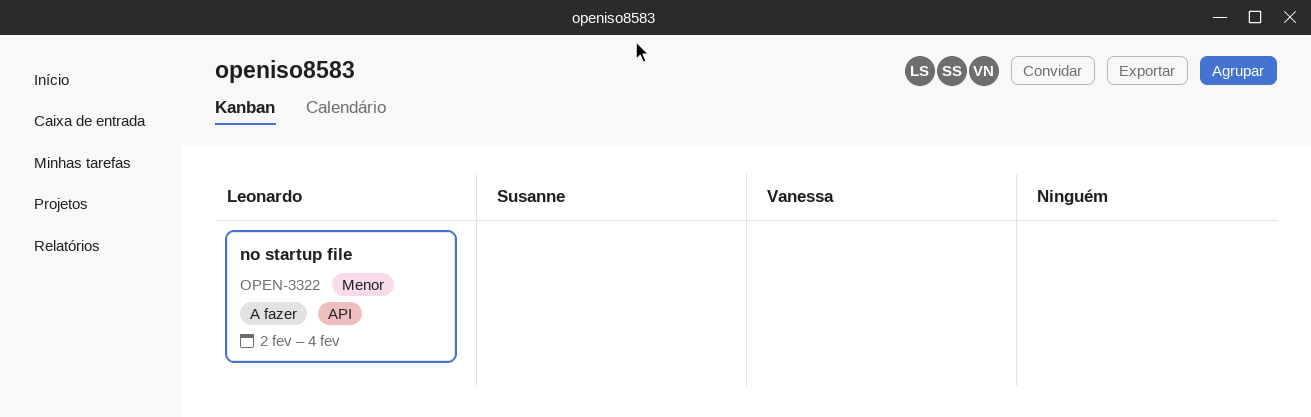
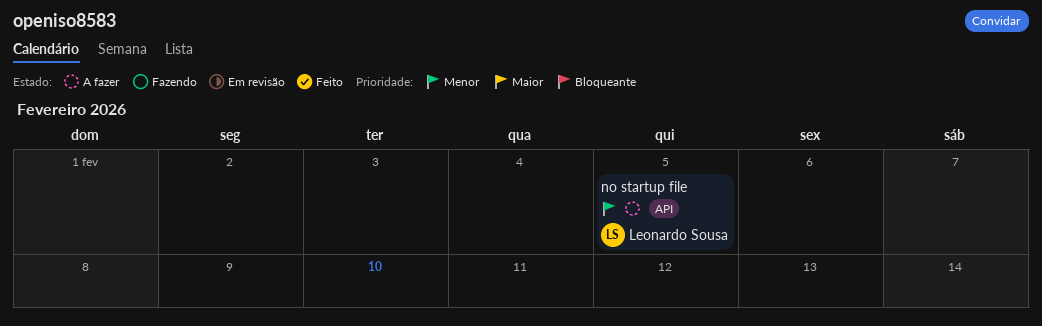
no startup file, due: Feb 4 -> Feb 5

